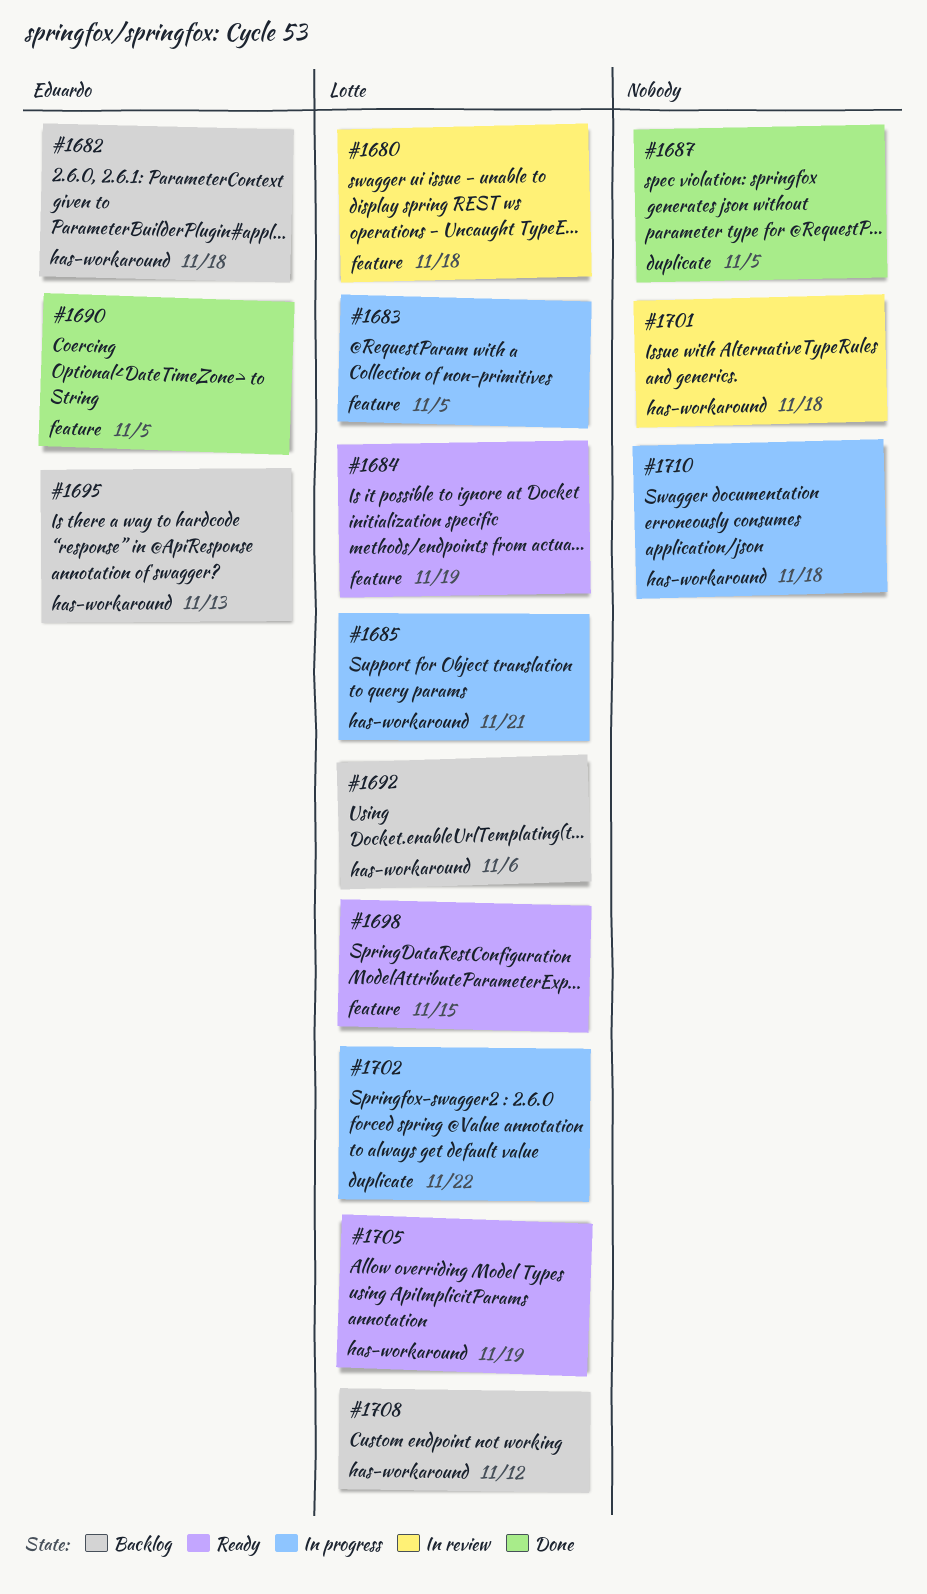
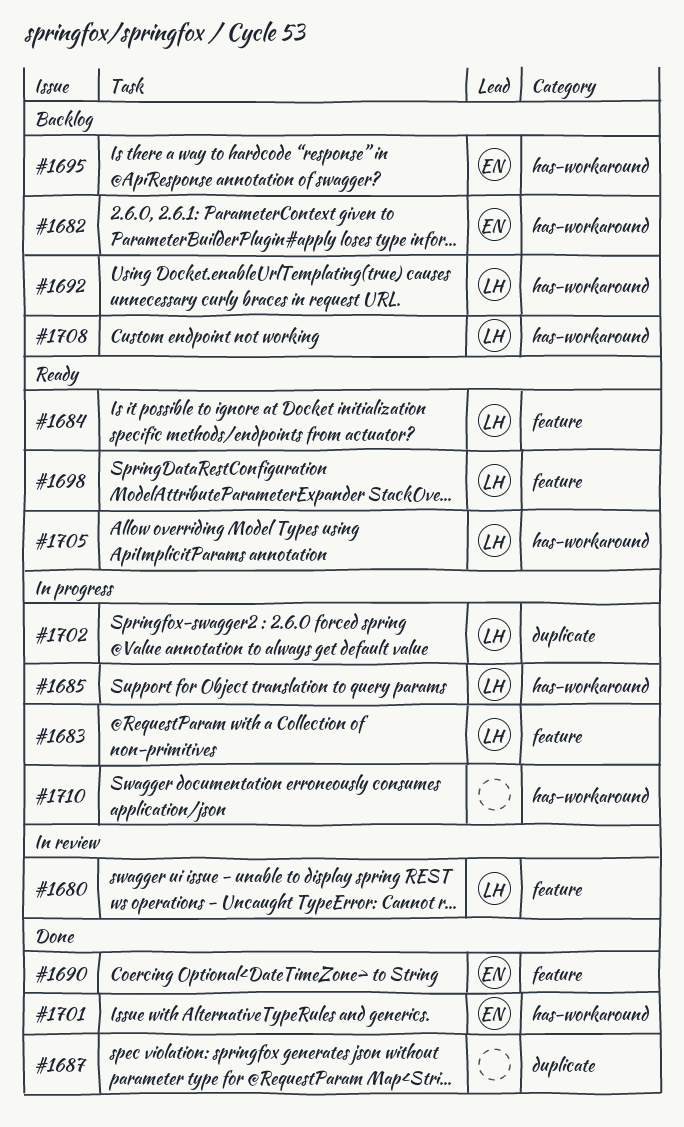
#1701, status: In review -> Done
#1701, owner: none -> Eduardo

